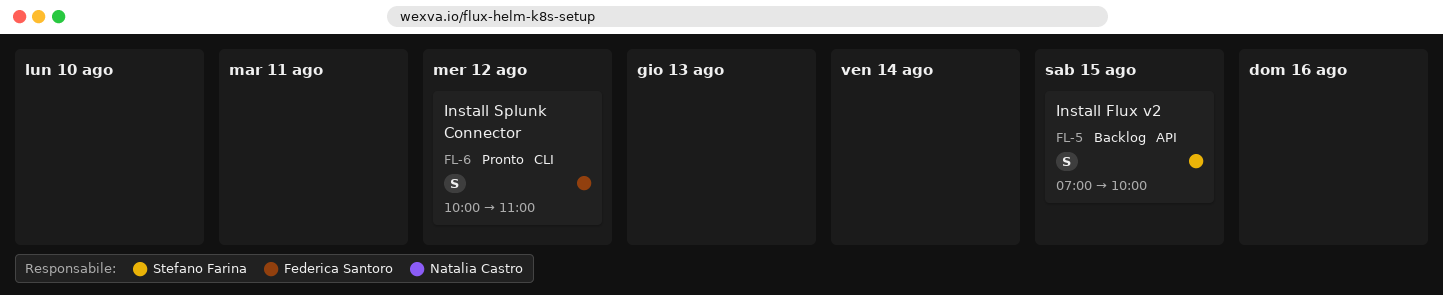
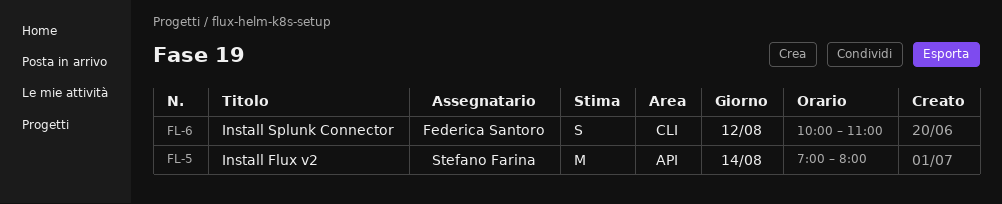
FL-5, estimate: S -> M
FL-5, day: Aug 15 -> Aug 14
FL-5, ends: 10:00 -> 08:00

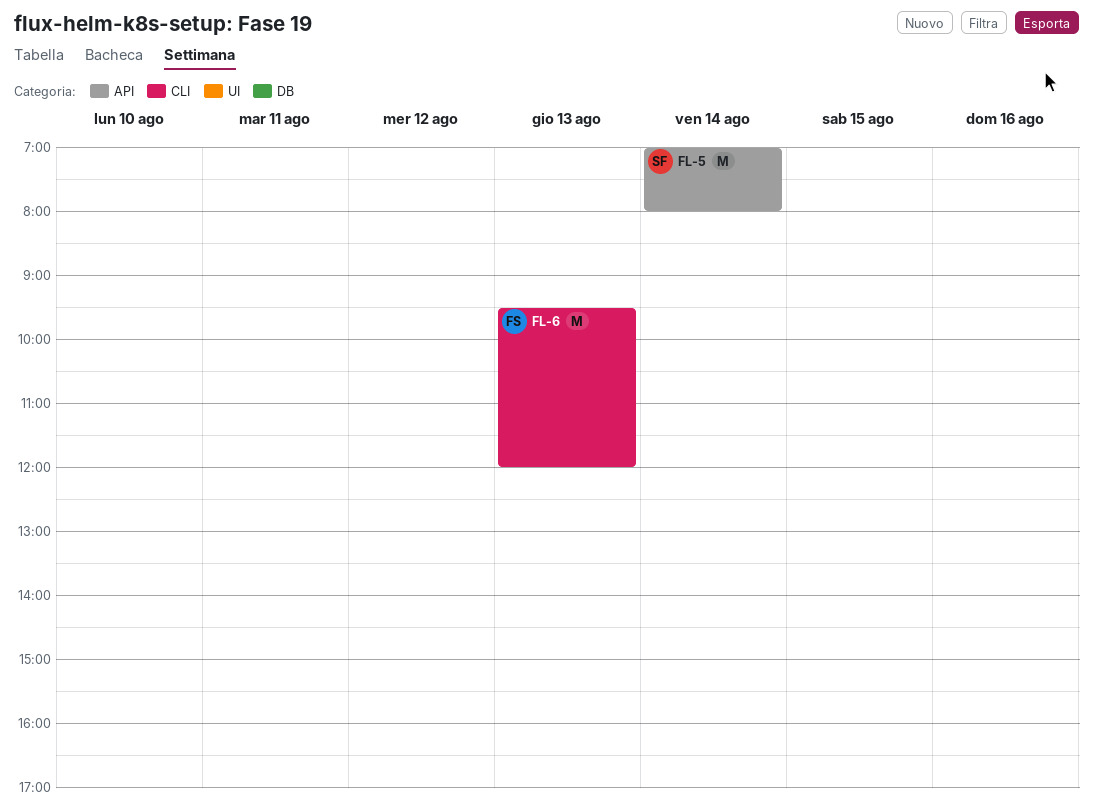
FL-6, estimate: S -> M
FL-6, day: Aug 12 -> Aug 13
FL-6, begins: 10:00 -> 09:30
FL-6, ends: 11:00 -> 12:00

